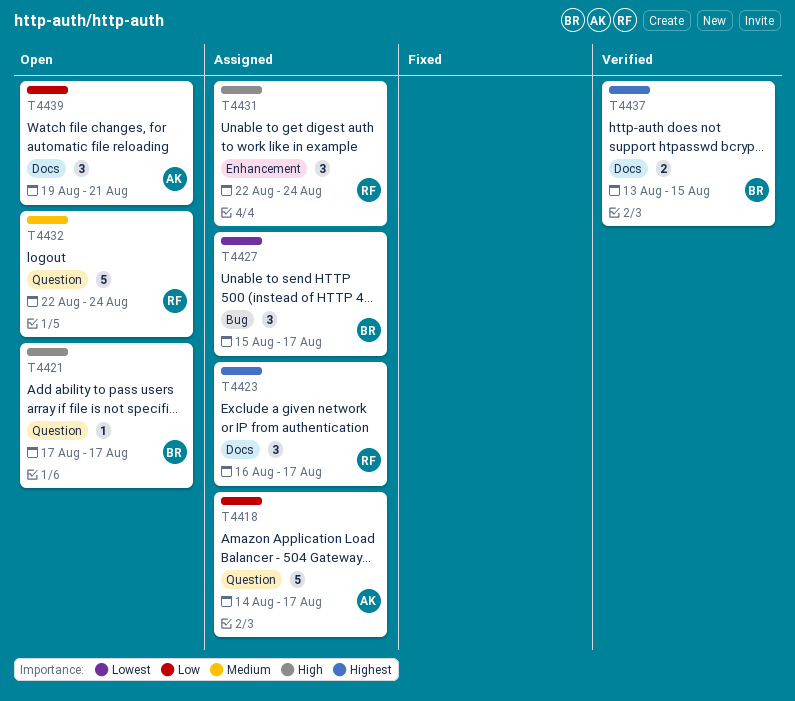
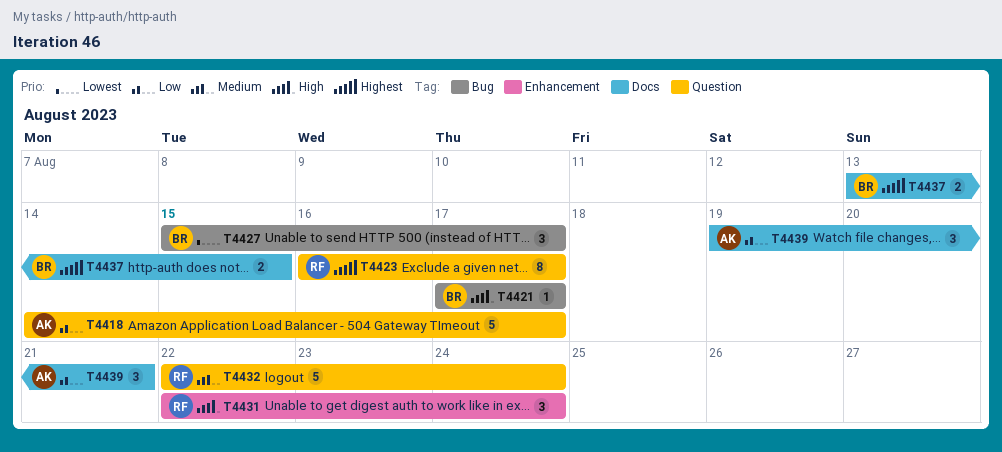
T4421, label: Question -> Bug
T4423, label: Docs -> Question
T4423, estimate: 3 -> 8

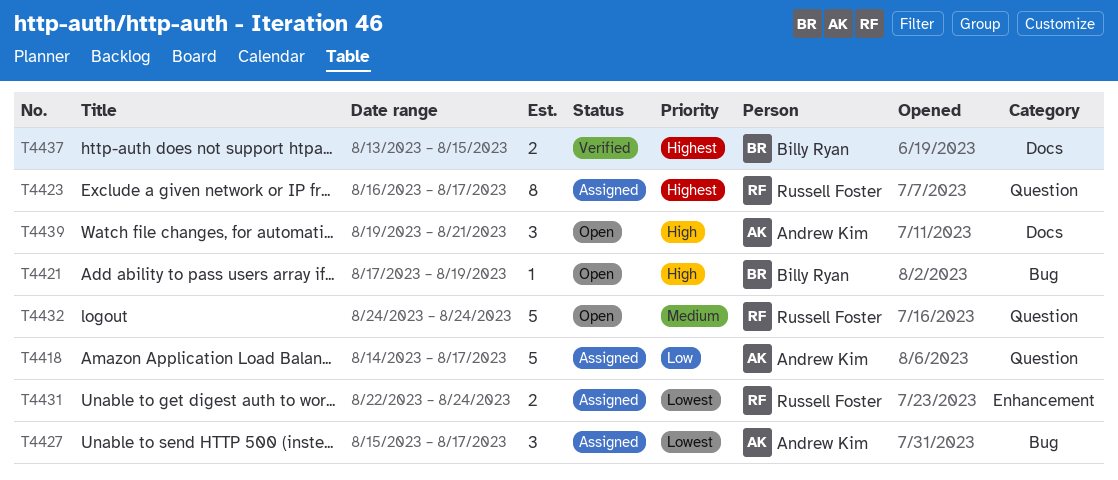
T4421, due: Aug 17 -> Aug 19
T4427, owner: Billy Ryan -> Andrew Kim
T4431, priority: High -> Lowest
T4431, estimate: 3 -> 2
T4432, start: Aug 22 -> Aug 24
T4439, priority: Low -> High

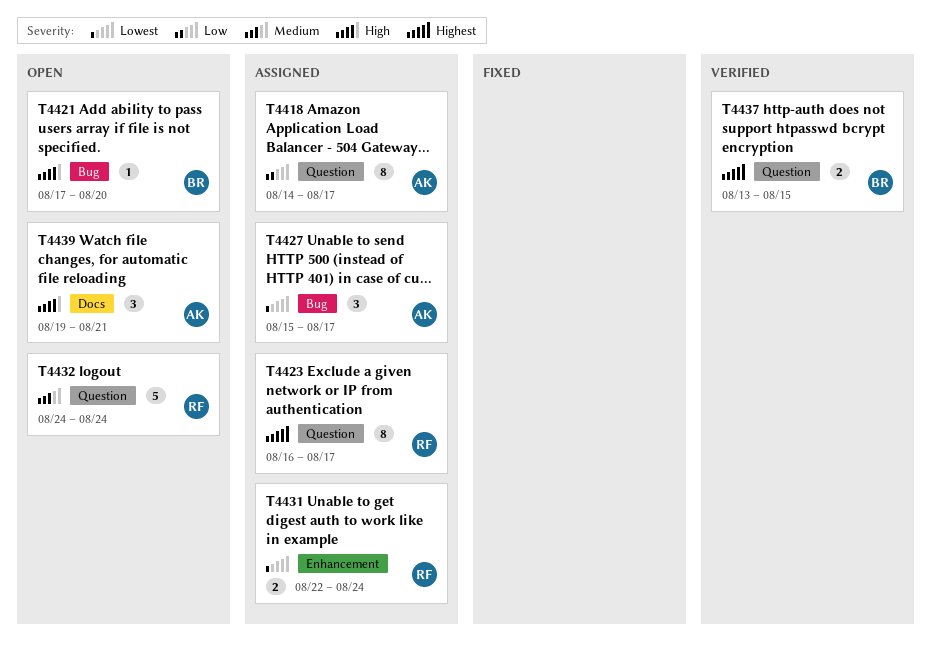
T4418, estimate: 5 -> 8
T4421, due: Aug 19 -> Aug 20
T4437, label: Docs -> Question

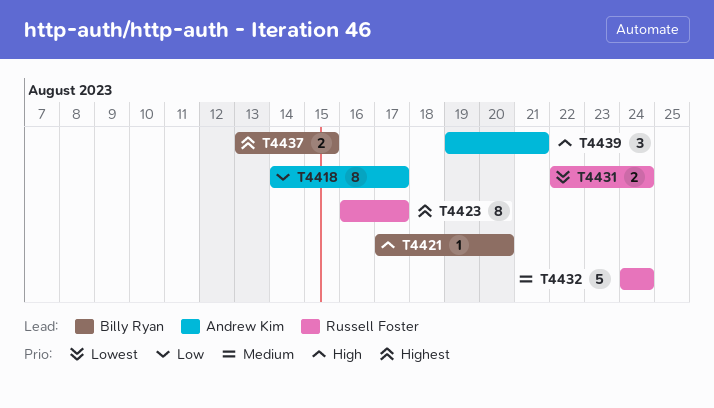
T4427: present -> none

